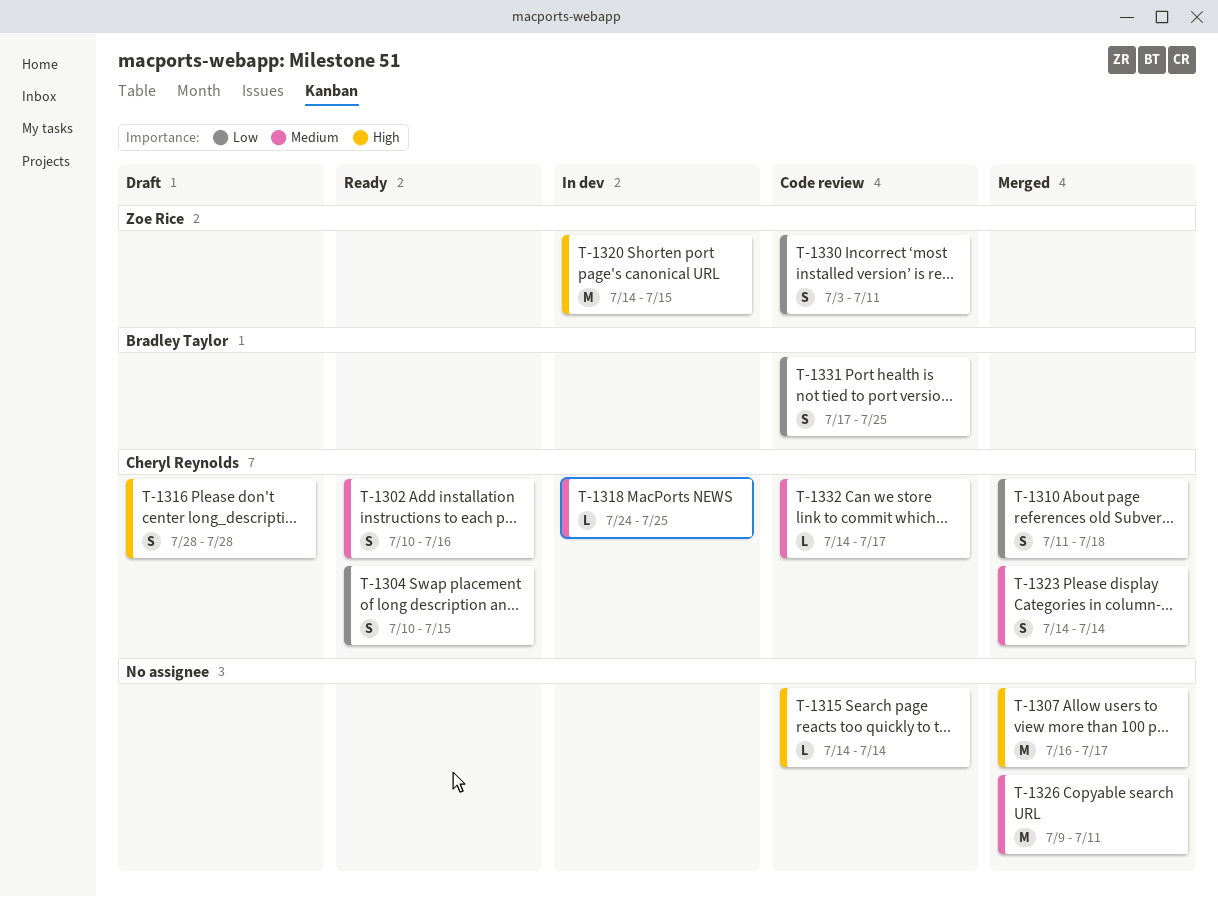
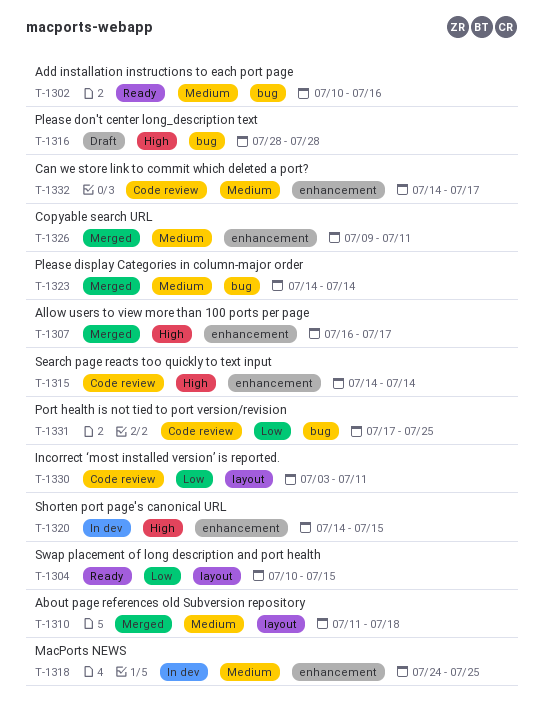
T-1310, priority: Low -> Medium

